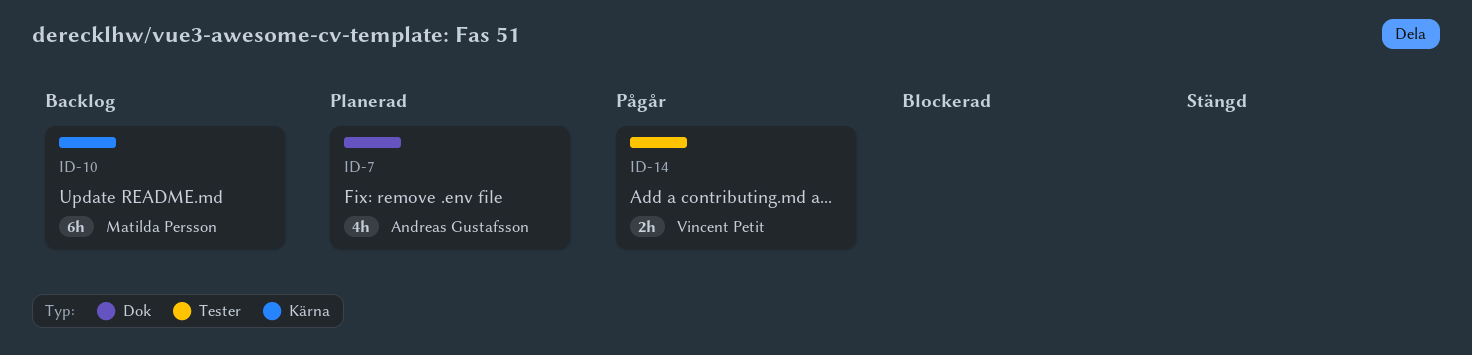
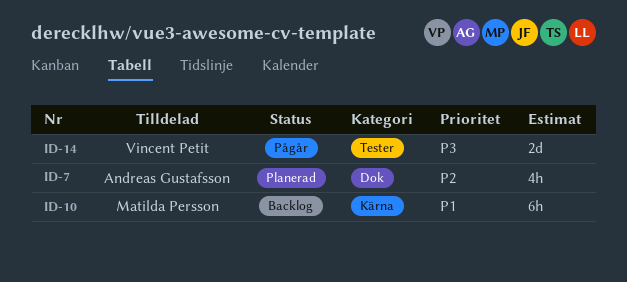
ID-14, estimate: 2h -> 2d

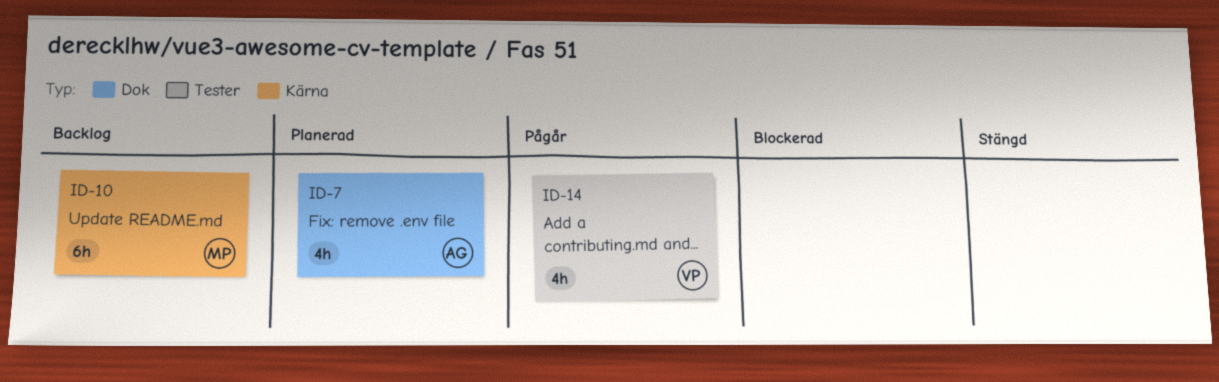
ID-14, estimate: 2d -> 4h

